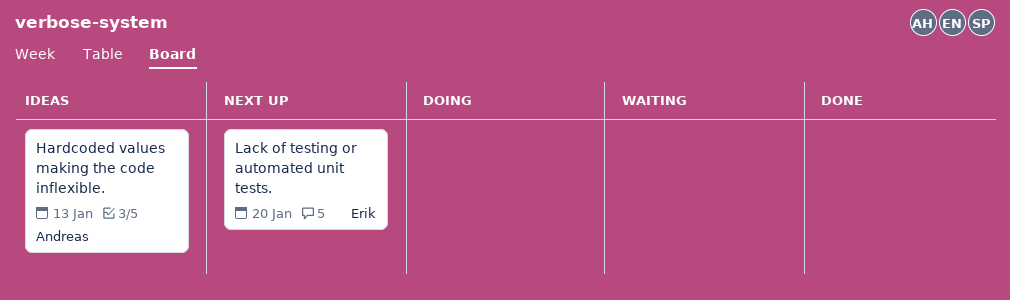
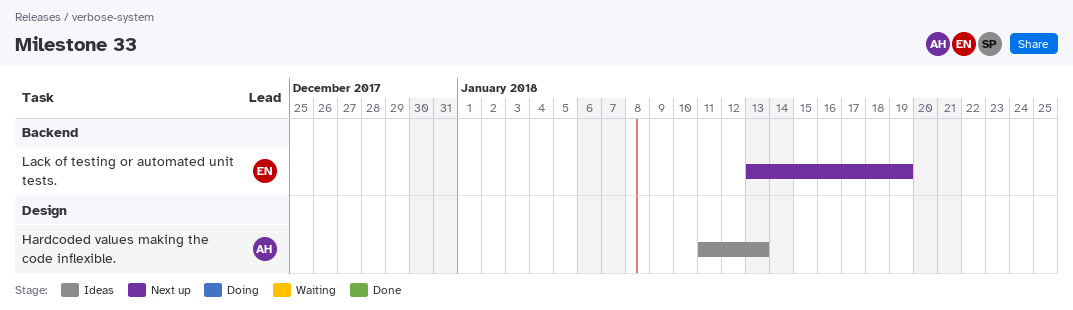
Lack of testing or automated unit tests., due: Jan 20 -> Jan 19

